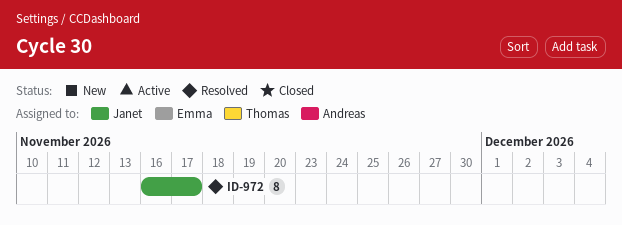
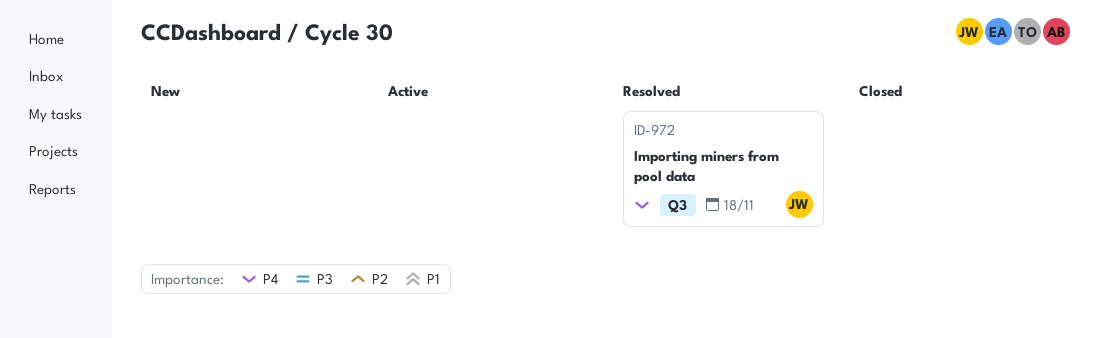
ID-972, due: Nov 17 -> Nov 18

